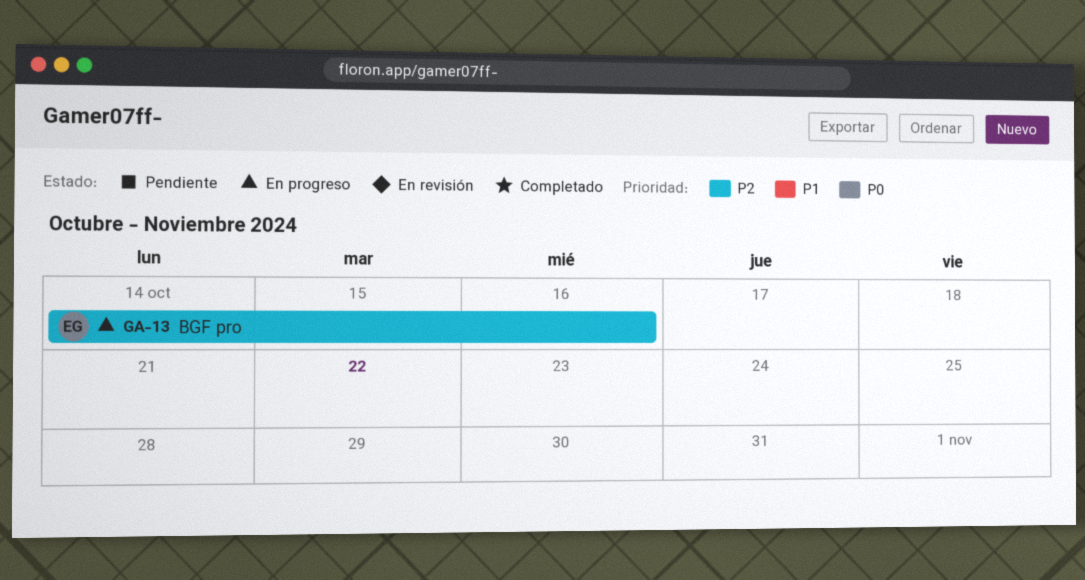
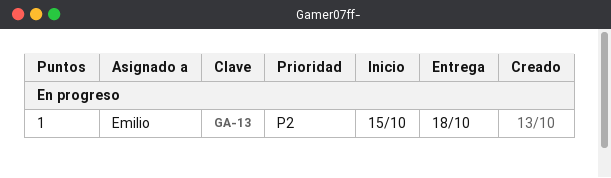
GA-13, start: Oct 14 -> Oct 15
GA-13, due: Oct 16 -> Oct 18

